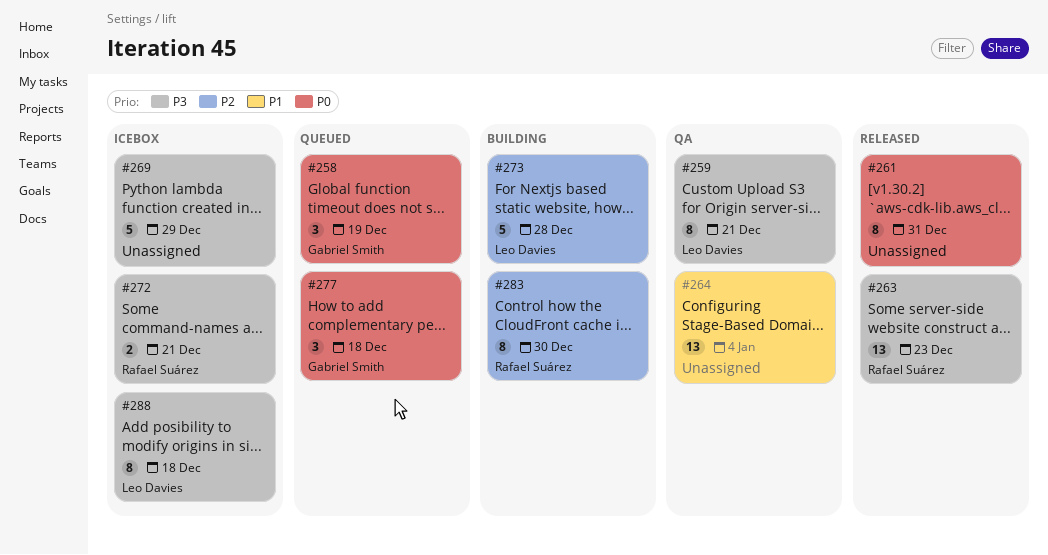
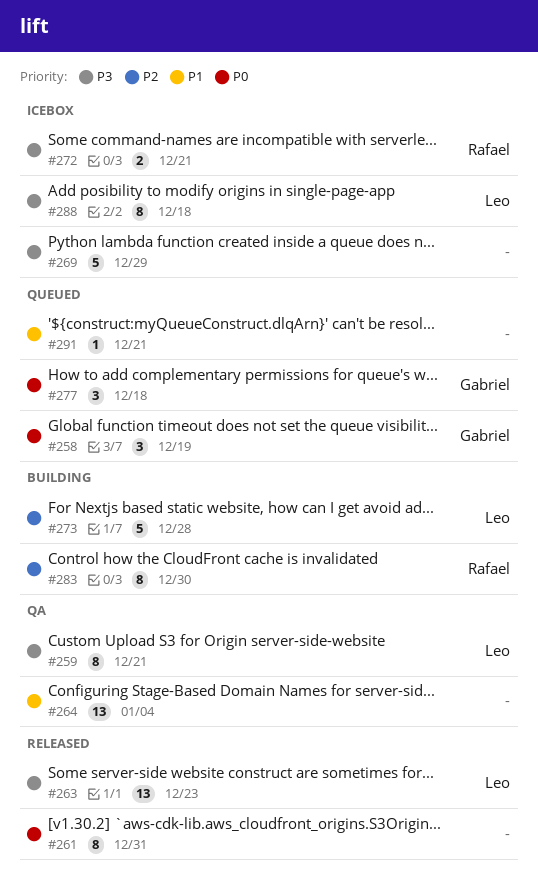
#263, owner: Rafael Suárez -> Leo Davies
#291: none -> present

